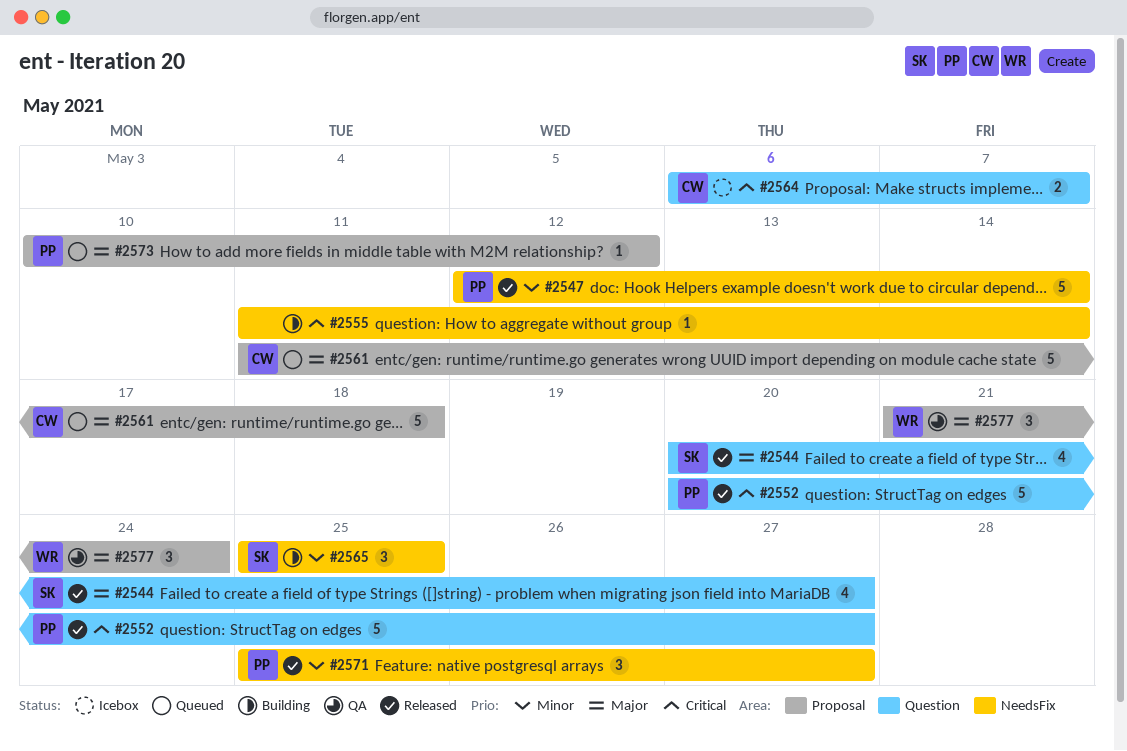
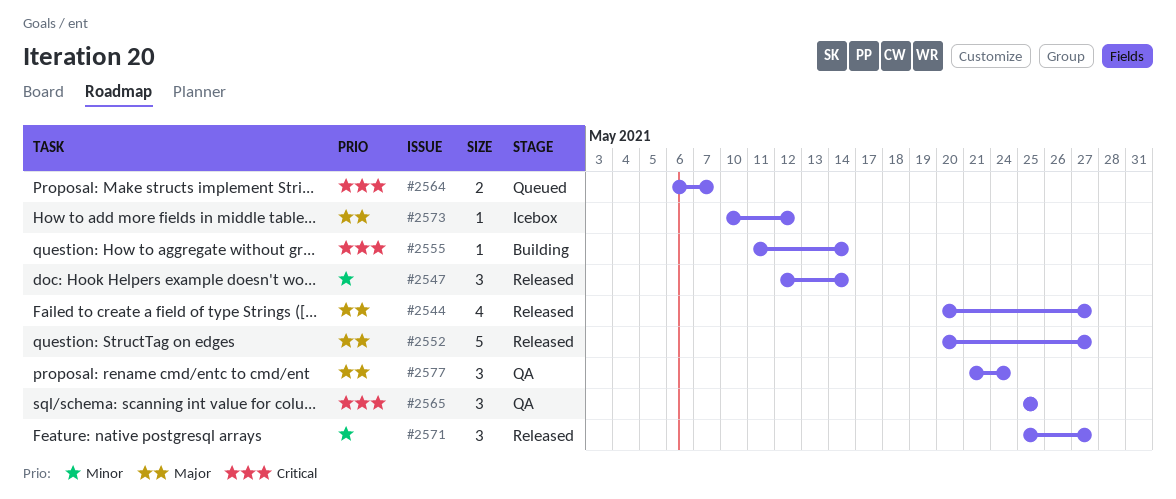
#2547, estimate: 5 -> 3
#2552, priority: Critical -> Major
#2561: present -> none
#2564, status: Icebox -> Queued
#2565, status: Building -> QA
#2565, priority: Minor -> Critical
#2573, status: Queued -> Icebox

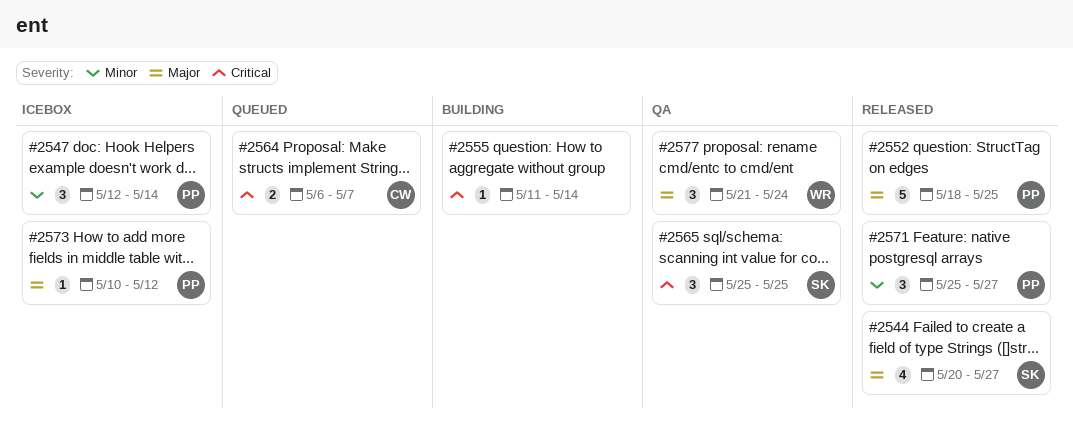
#2547, status: Released -> Icebox
#2552, start: May 20 -> May 18
#2552, due: May 27 -> May 25

